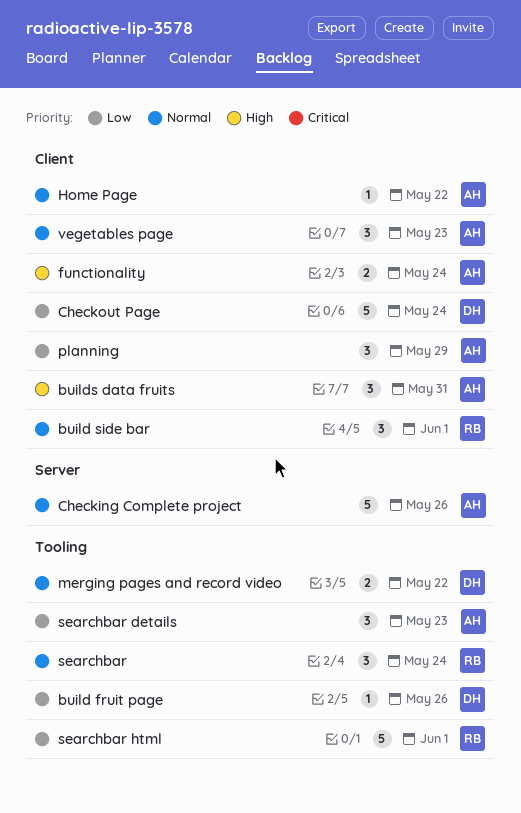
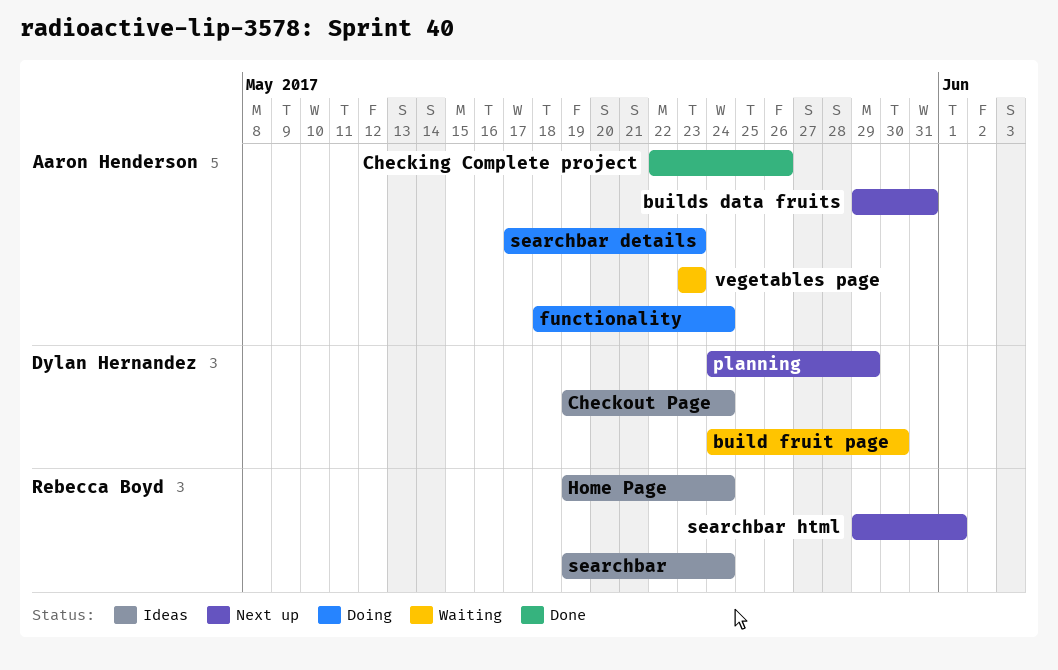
build fruit page, due: May 26 -> May 30
build side bar: present -> none
Home Page, owner: Aaron Henderson -> Rebecca Boyd
Home Page, due: May 22 -> May 24
merging pages and record video: present -> none
planning, owner: Aaron Henderson -> Dylan Hernandez

